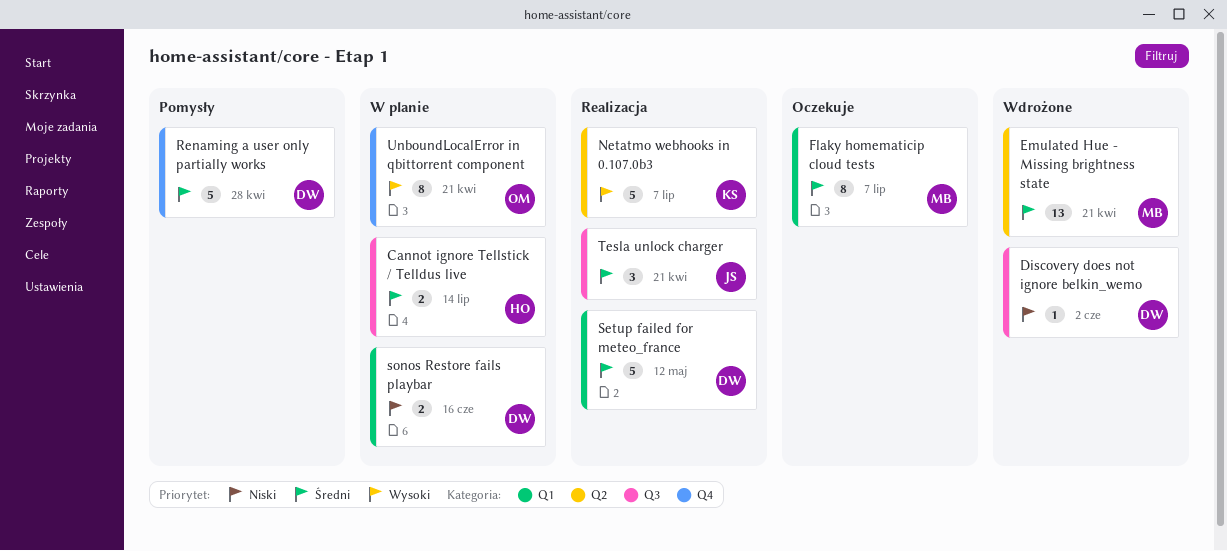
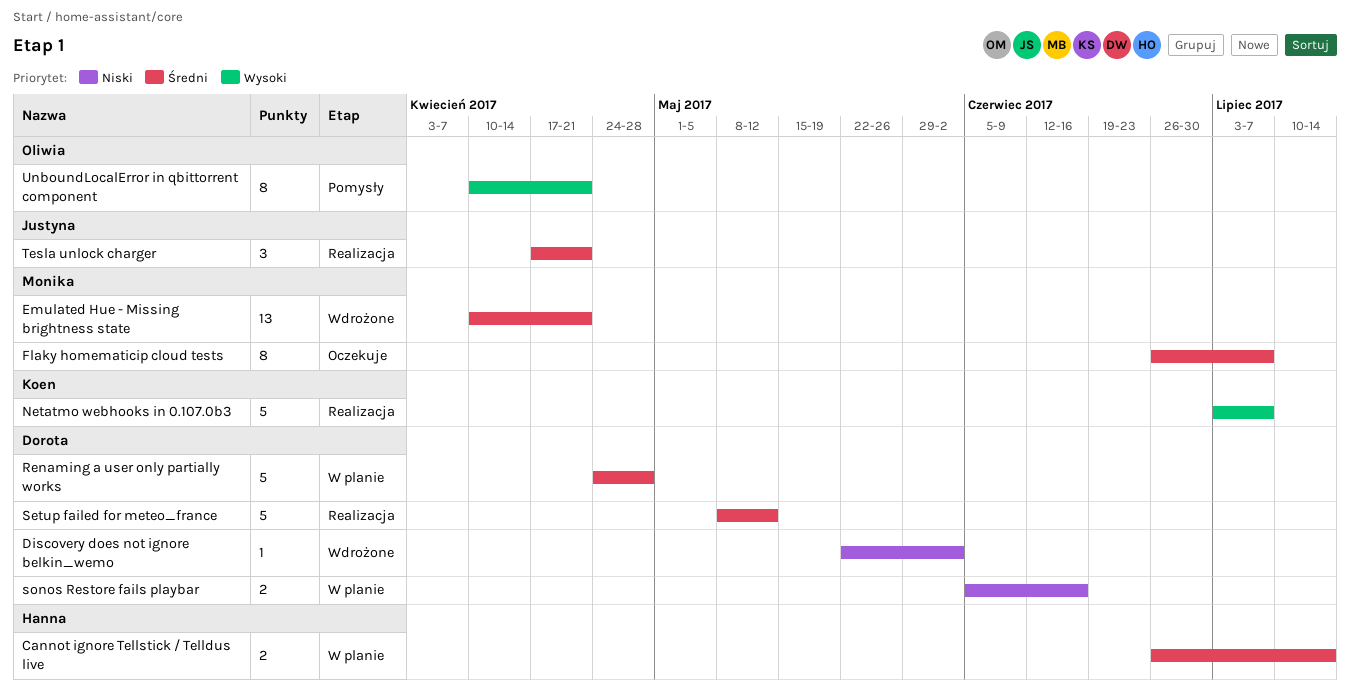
Renaming a user only partially works, status: Pomysły -> W planie
UnboundLocalError in qbittorrent component, status: W planie -> Pomysły

